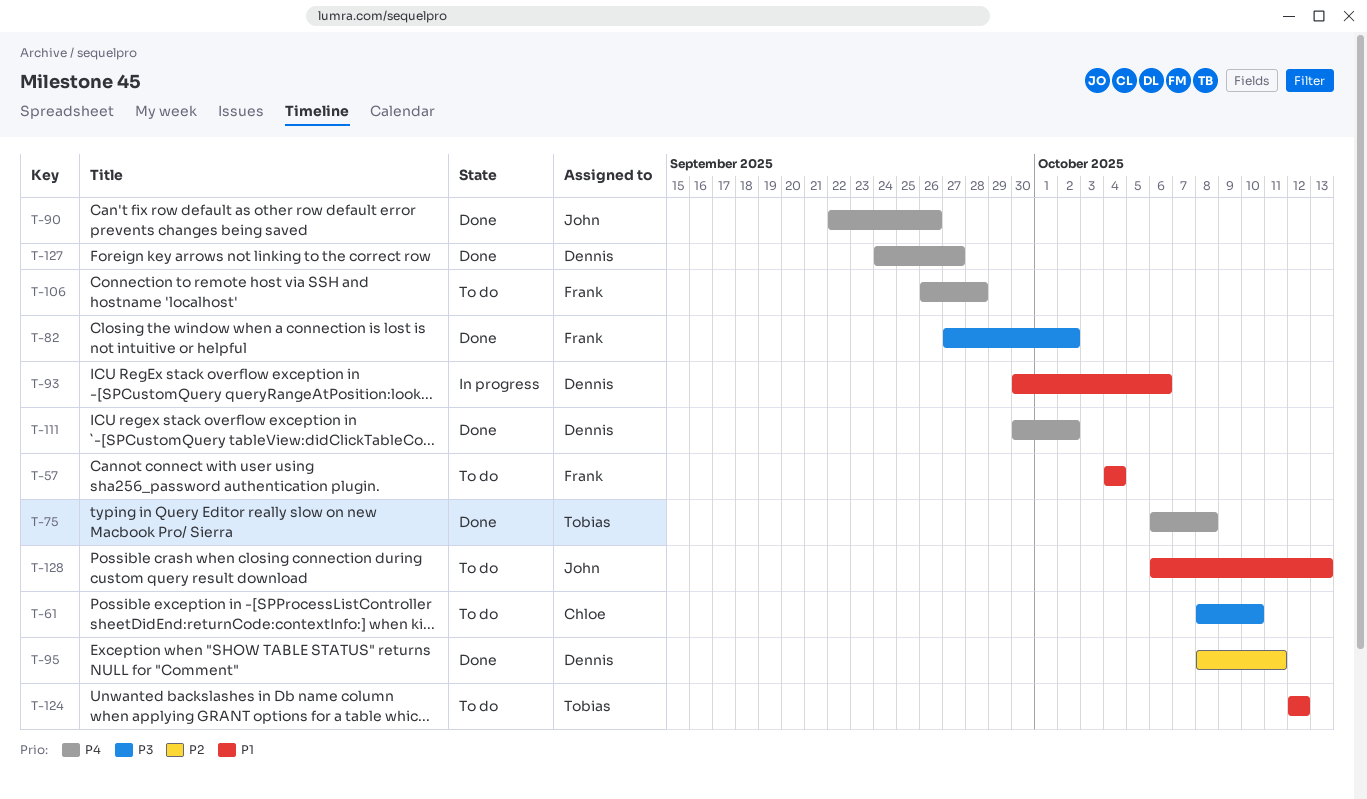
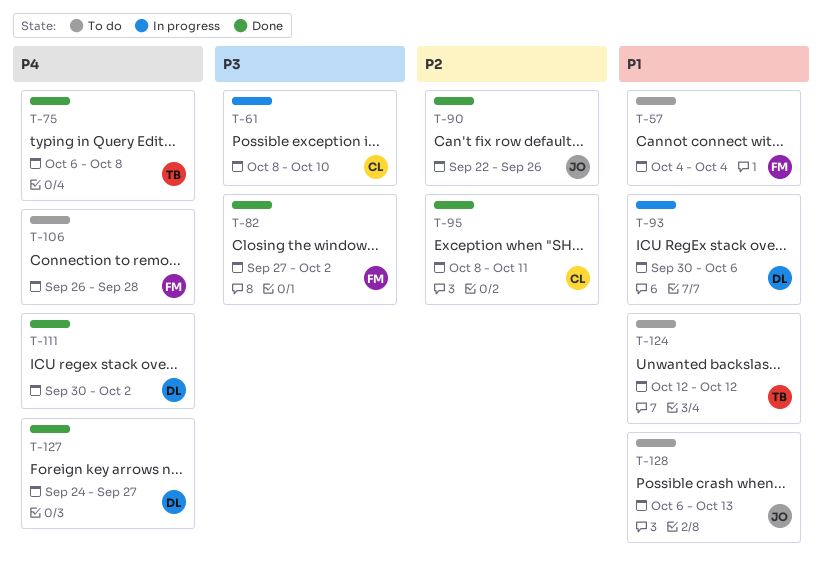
T-61, status: To do -> In progress
T-90, priority: P4 -> P2
T-95, owner: Dennis -> Chloe

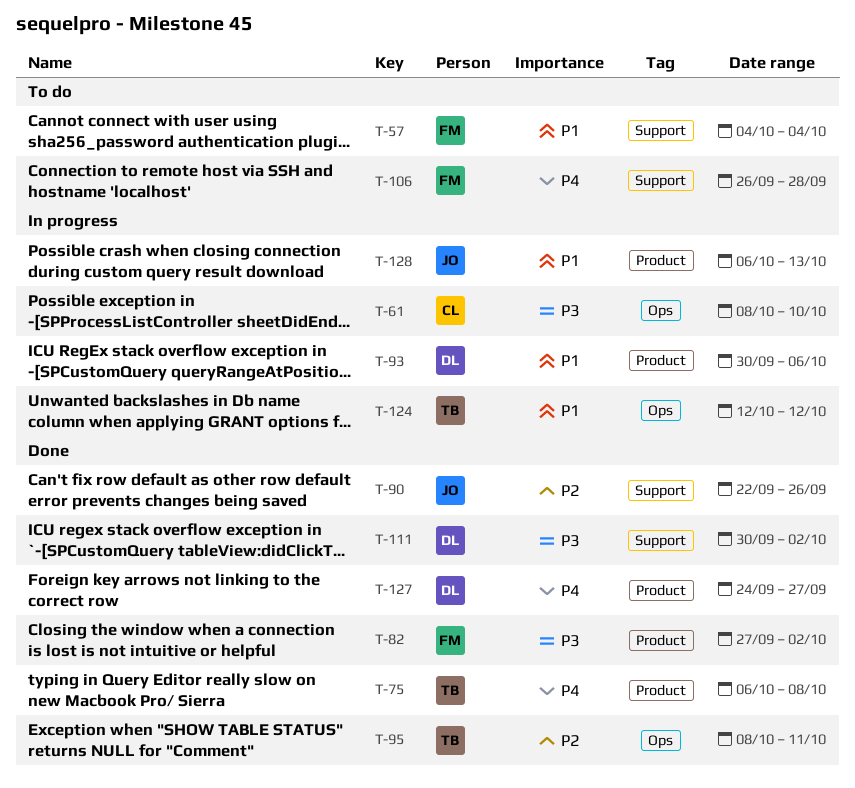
T-95, owner: CL -> TB
T-111, priority: P4 -> P3
T-124, status: To do -> In progress
T-128, status: To do -> In progress

